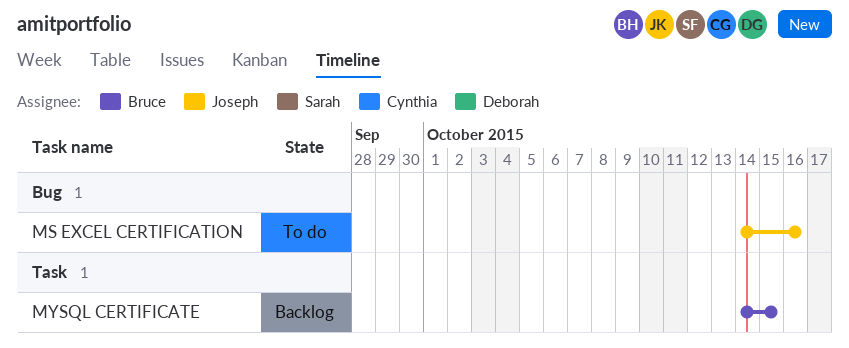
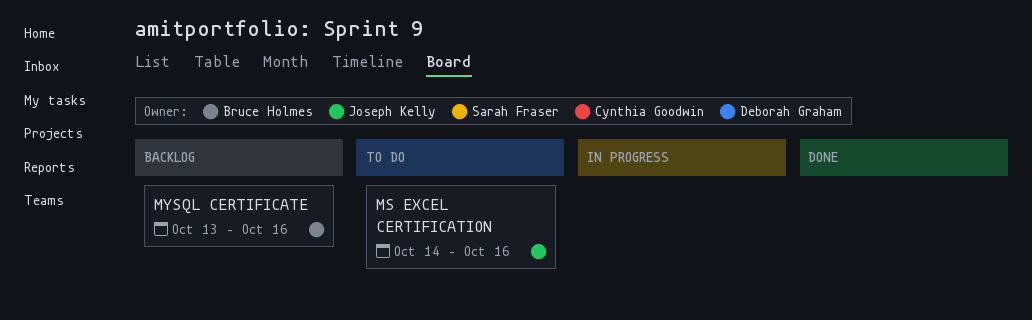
MYSQL CERTIFICATE, start: Oct 14 -> Oct 13
MYSQL CERTIFICATE, due: Oct 15 -> Oct 16

